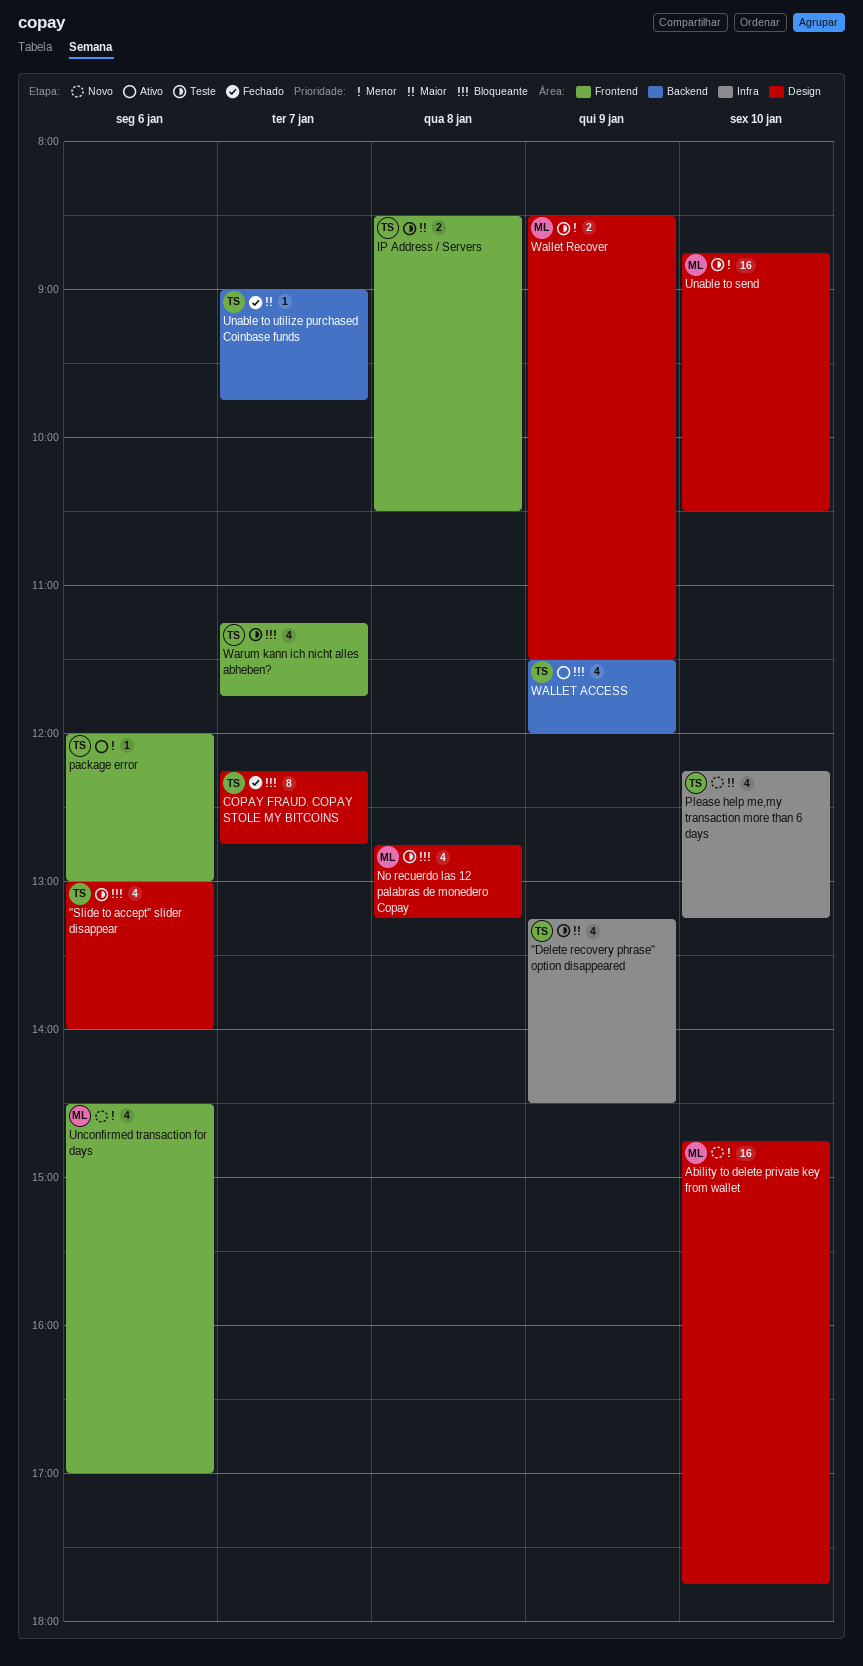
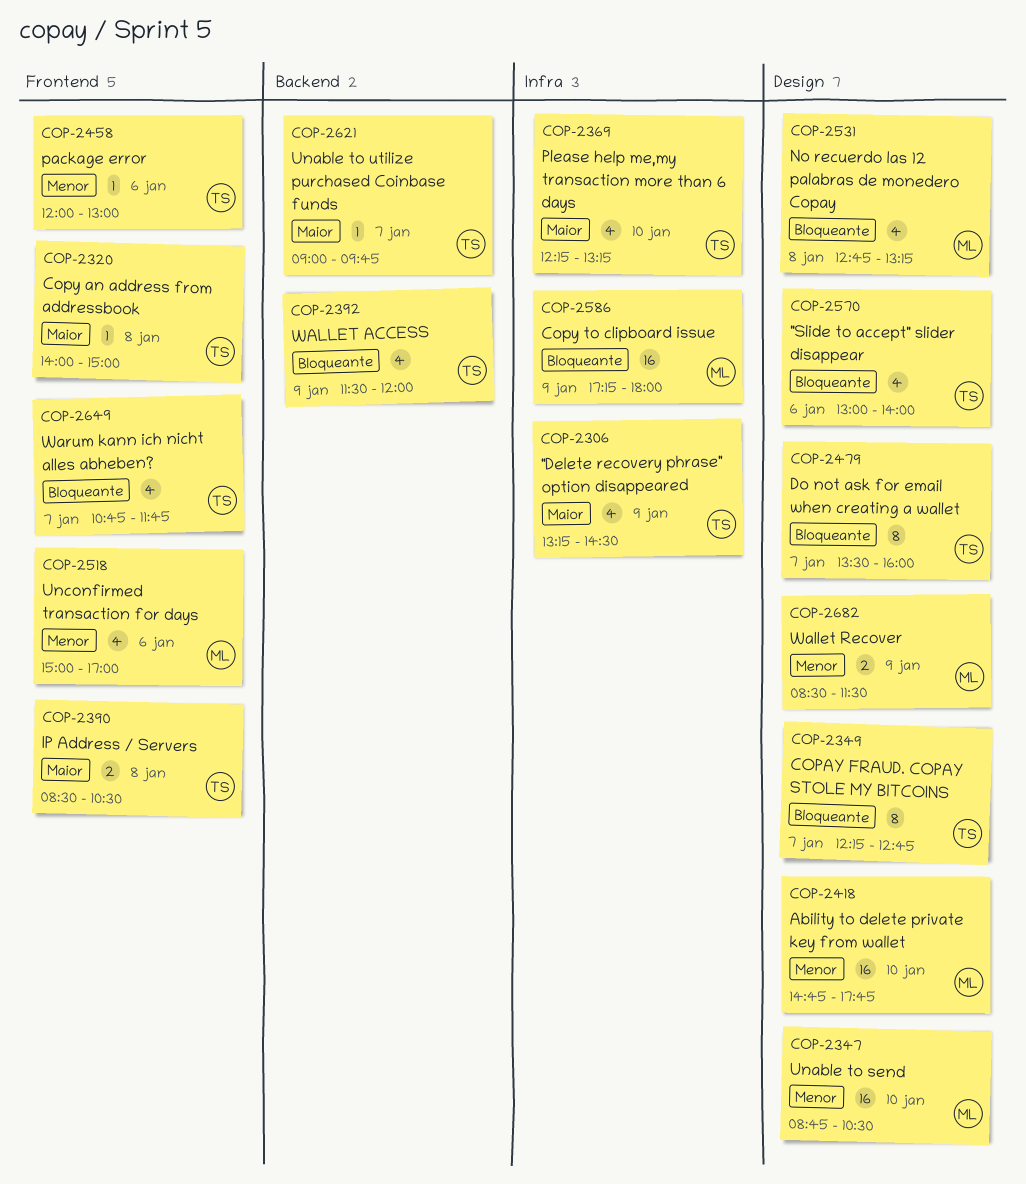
Copy an address from addressbook: none -> present
Copy to clipboard issue: none -> present
Do not ask for email when creating a wallet: none -> present
Unconfirmed transaction for days, begins: 14:30 -> 15:00
Warum kann ich nicht alles abheben?, begins: 11:15 -> 10:45

